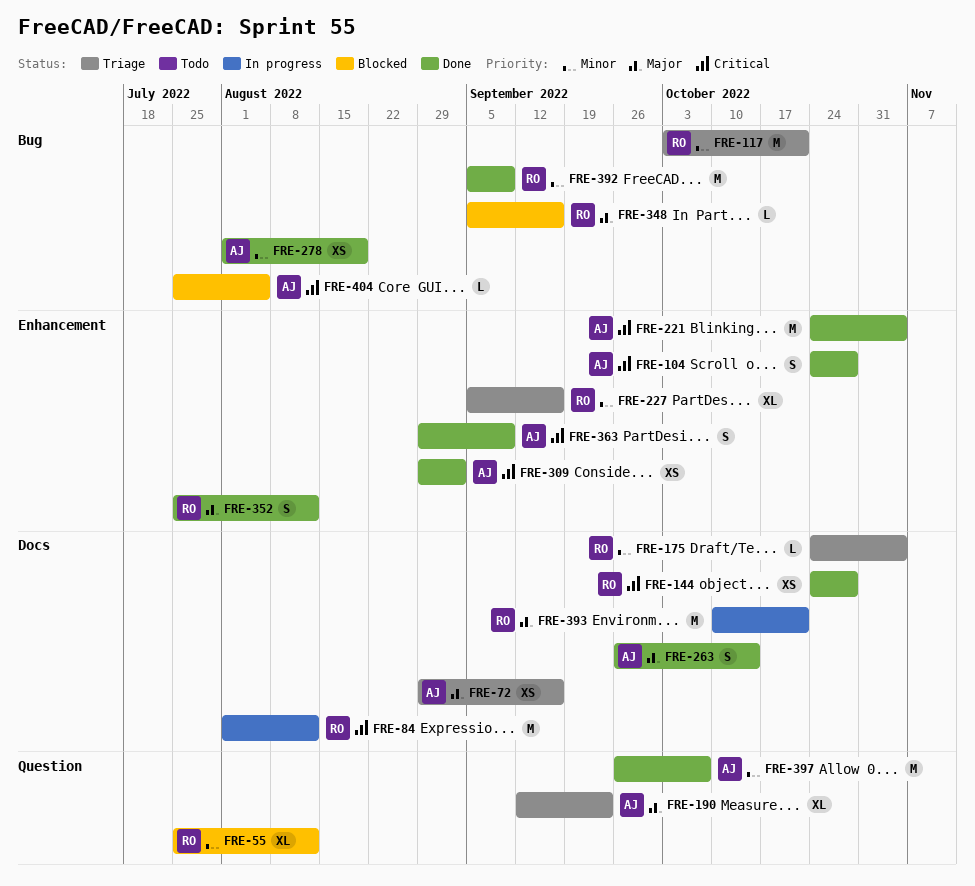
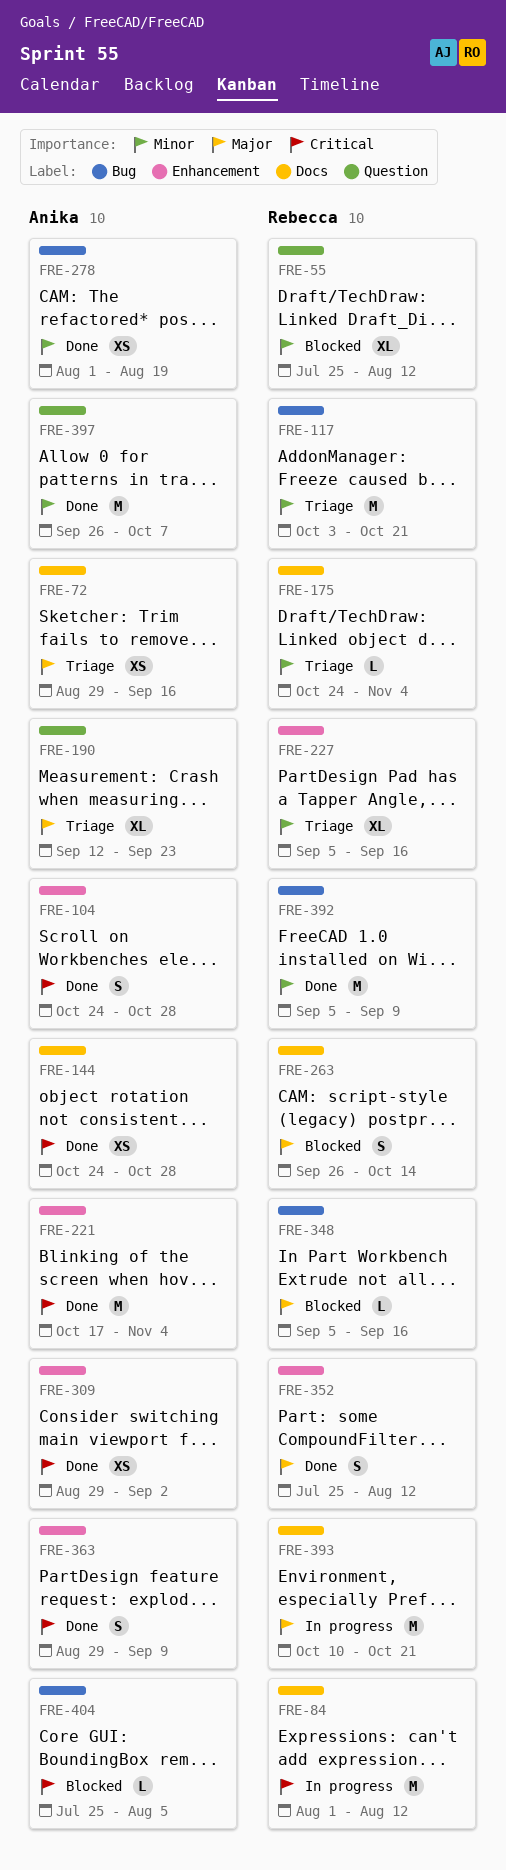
FRE-144, owner: Rebecca -> Anika
FRE-221, start: Oct 24 -> Oct 17
FRE-263, status: Done -> Blocked
FRE-263, owner: Anika -> Rebecca

